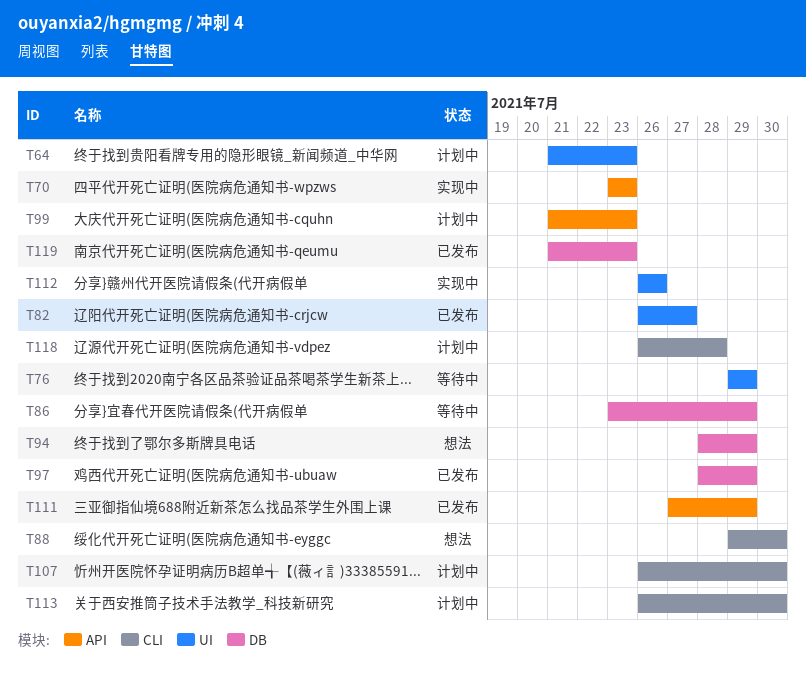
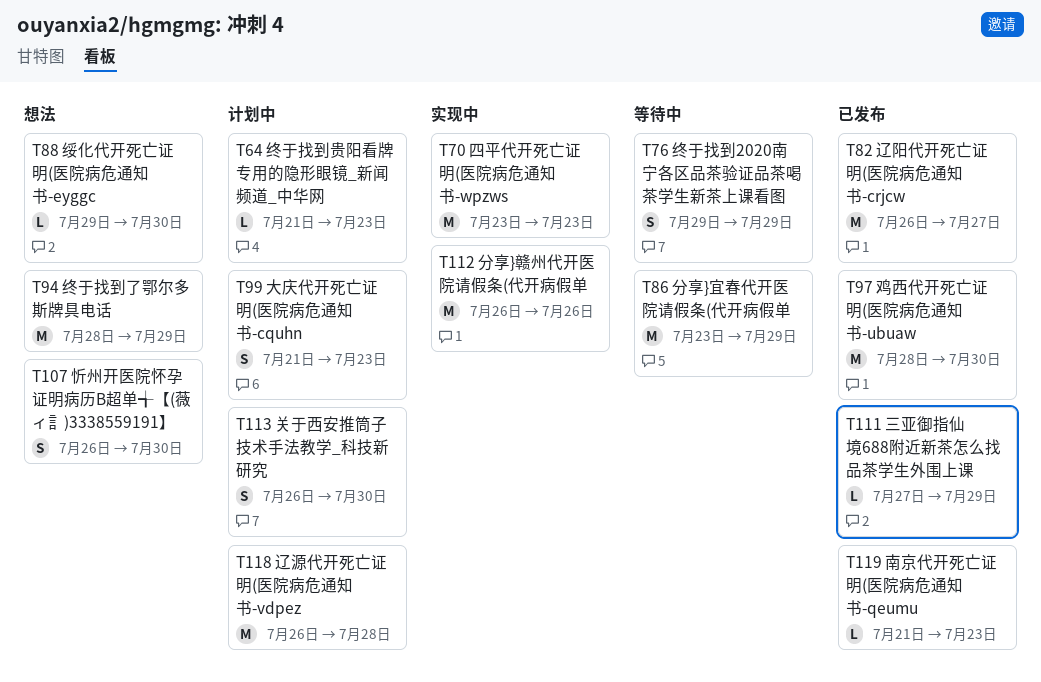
T97, due: Jul 29 -> Jul 30
T107, status: 计划中 -> 想法

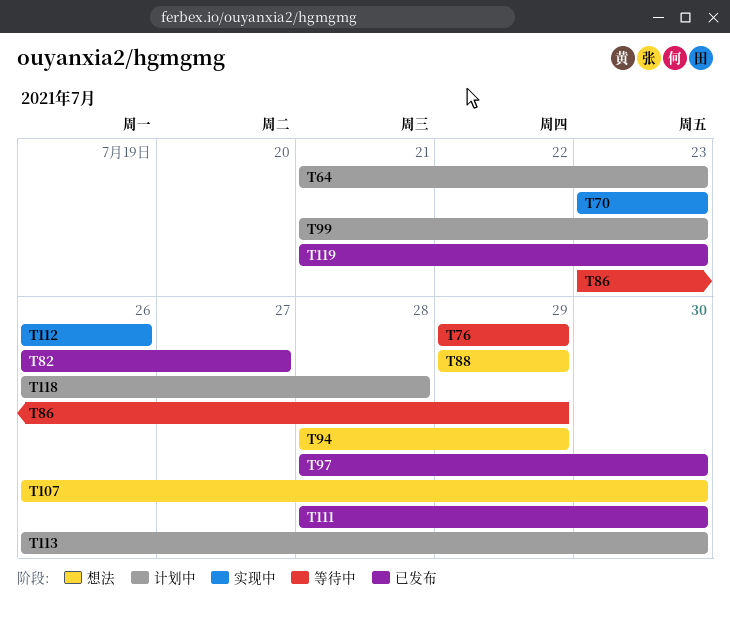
T88, due: Jul 30 -> Jul 29
T111, start: Jul 27 -> Jul 28
T111, due: Jul 29 -> Jul 30

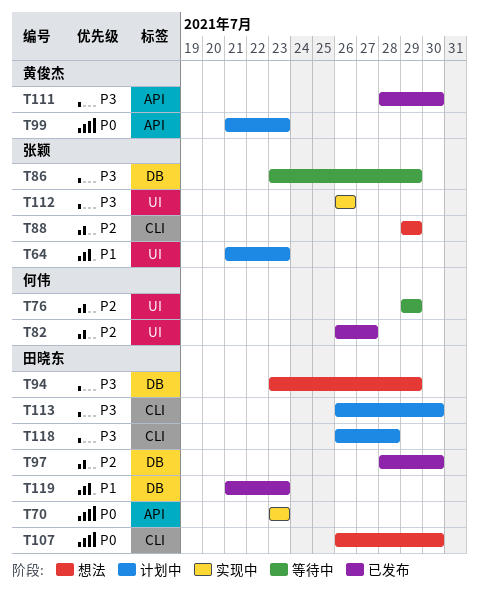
T94, start: Jul 28 -> Jul 23

